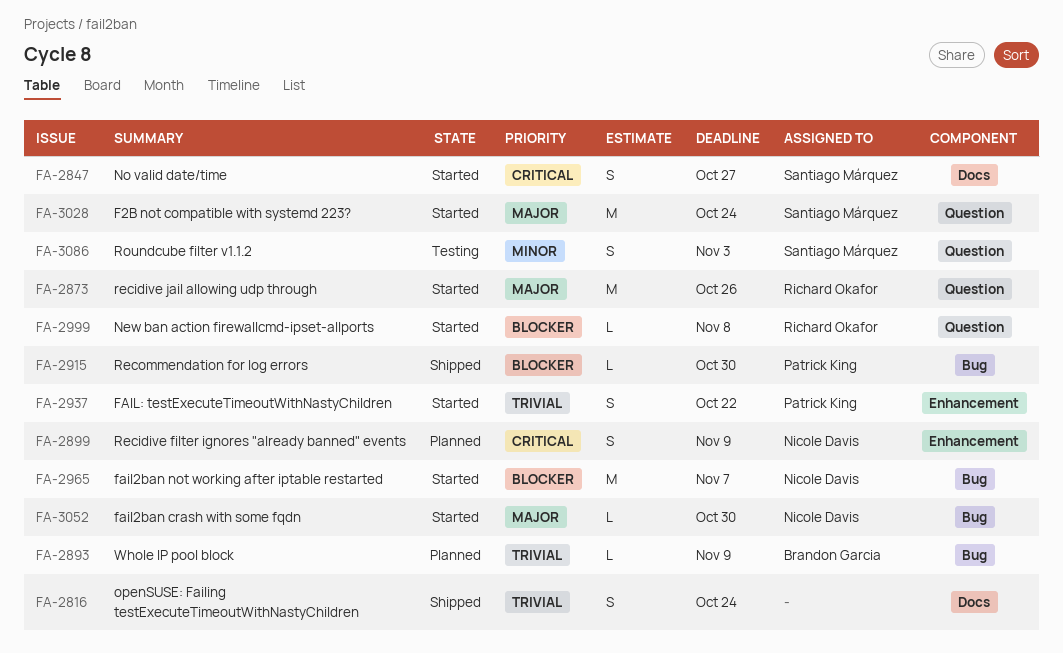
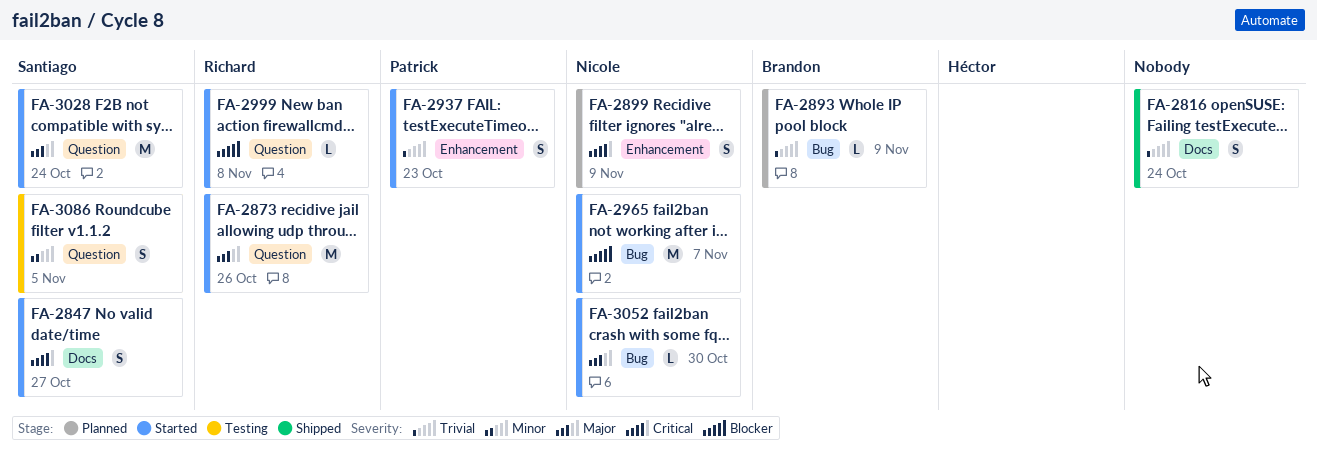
FA-2915: present -> none
FA-2937, due: Oct 22 -> Oct 23
FA-3086, due: Nov 3 -> Nov 5

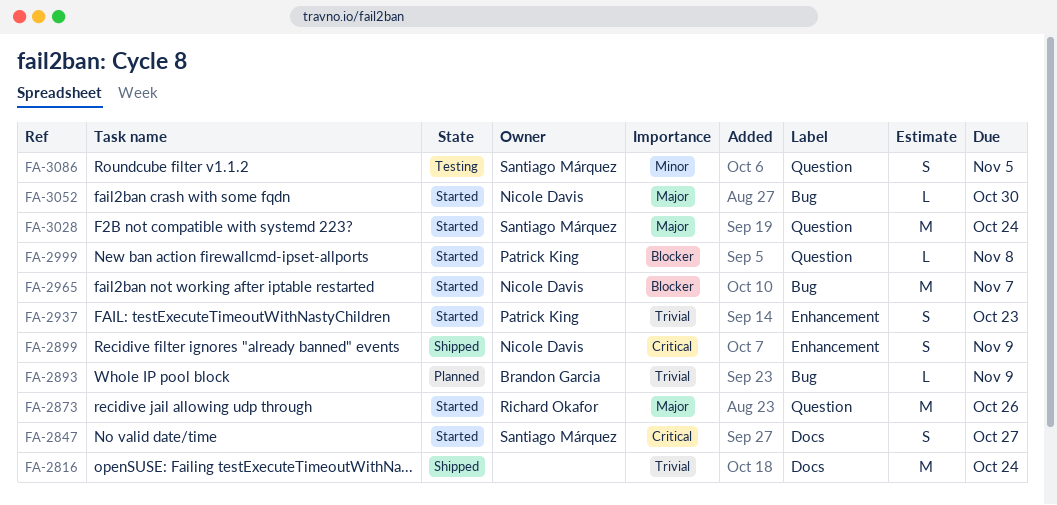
FA-2816, estimate: S -> M
FA-2899, status: Planned -> Shipped
FA-2999, owner: Richard Okafor -> Patrick King

